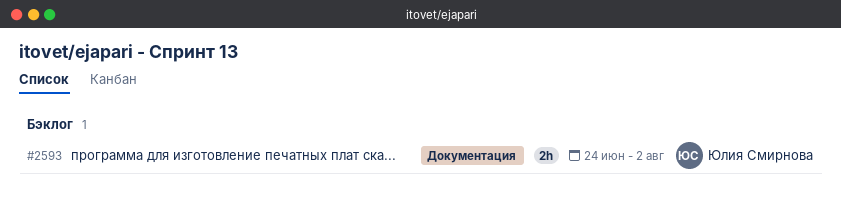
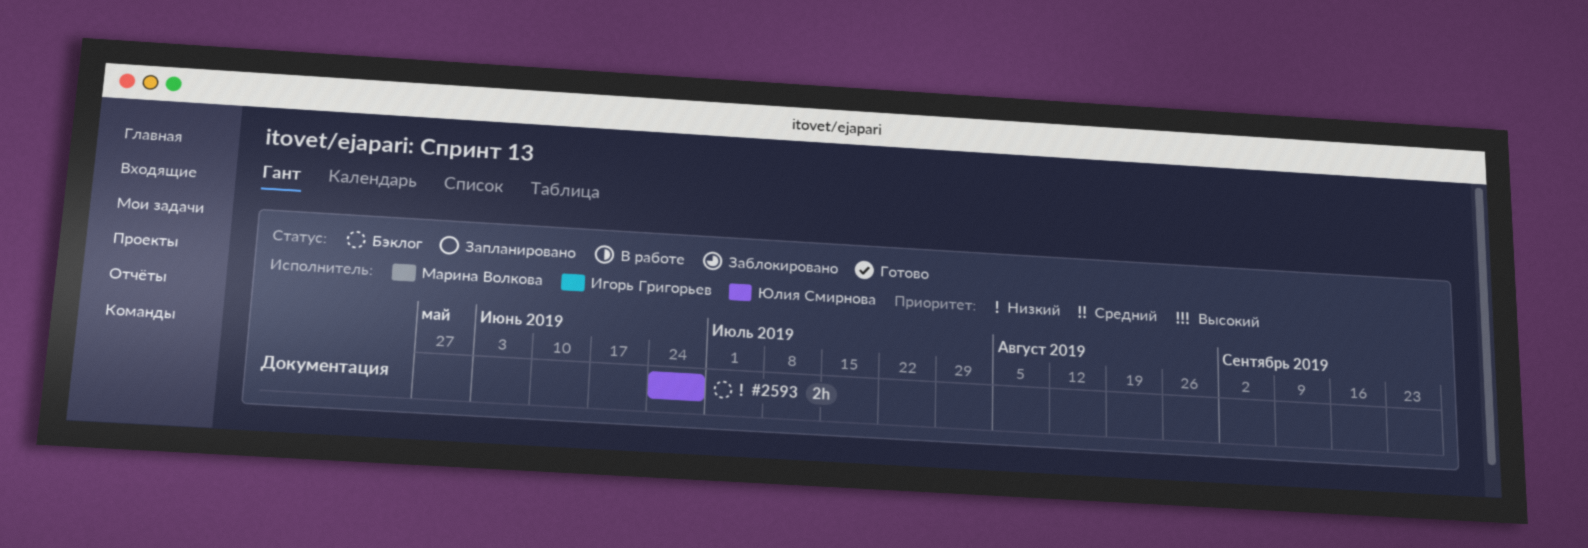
#2593, due: Aug 2 -> Jun 28

